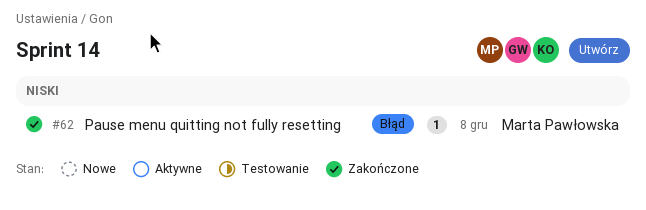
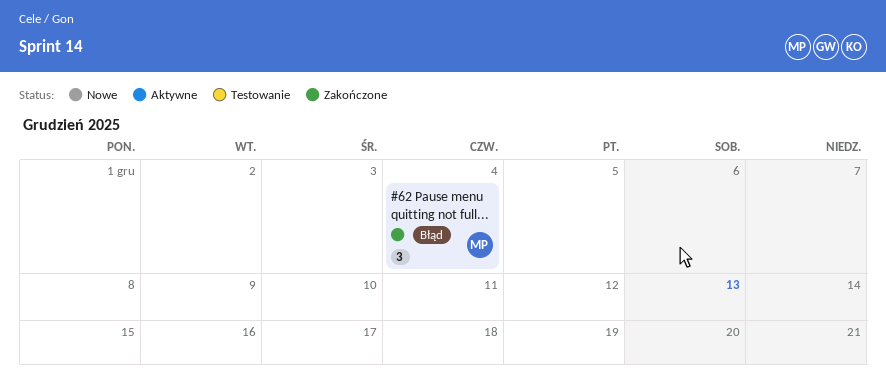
#62, estimate: 1 -> 3
#62, due: Dec 8 -> Dec 4

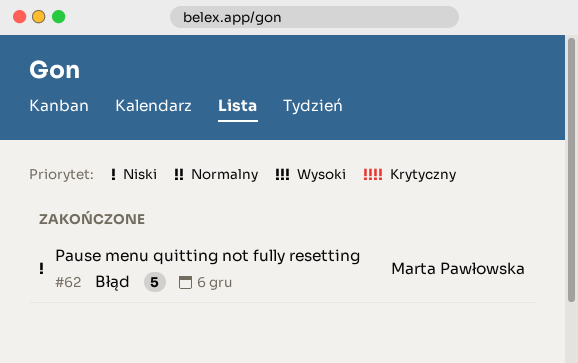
#62, estimate: 3 -> 5
#62, due: Dec 4 -> Dec 6

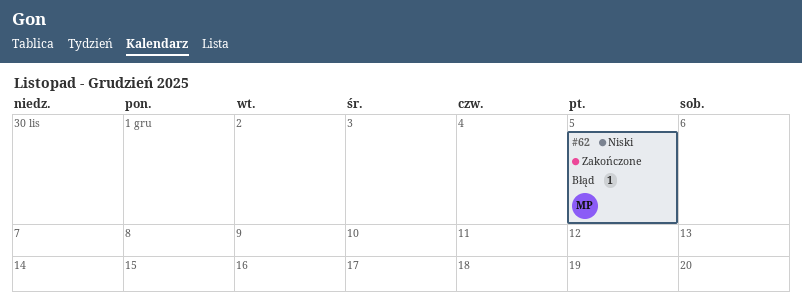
#62, estimate: 5 -> 1
#62, due: Dec 6 -> Dec 5

